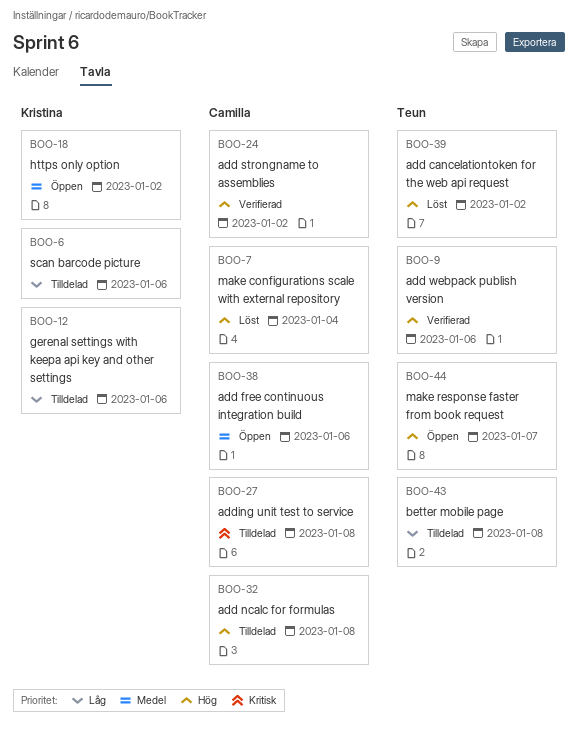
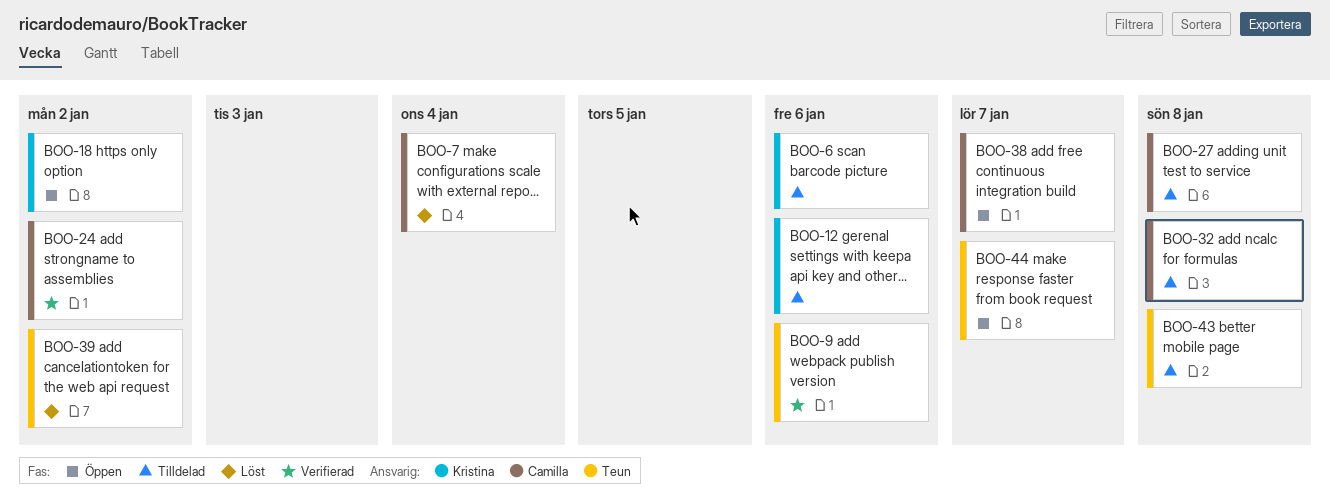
BOO-38, due: Jan 6 -> Jan 7

